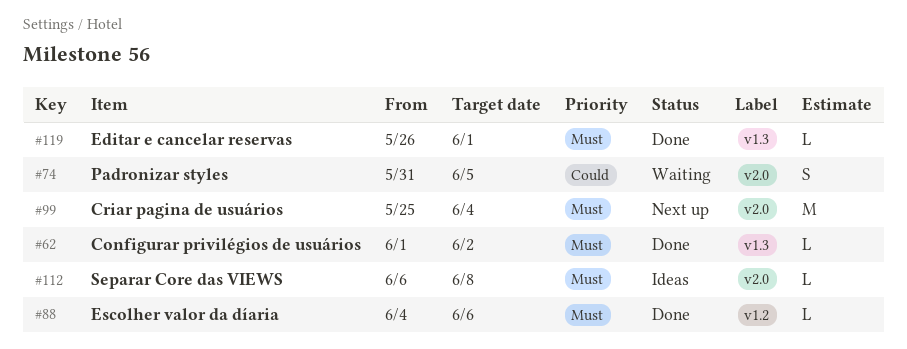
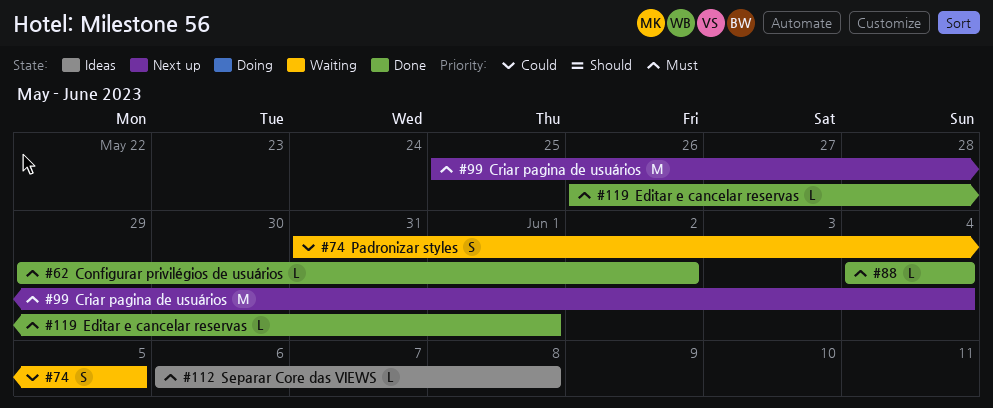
#62, start: Jun 1 -> May 29
#88, due: Jun 6 -> Jun 4

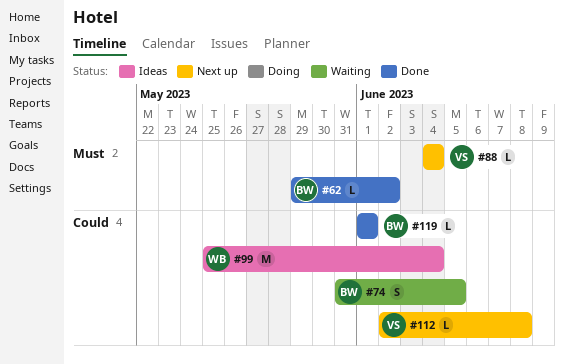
#88, status: Done -> Next up
#99, status: Next up -> Ideas
#99, priority: Must -> Could
#112, status: Ideas -> Next up
#112, priority: Must -> Could
#112, start: Jun 6 -> Jun 2
#119, priority: Must -> Could
#119, start: May 26 -> Jun 1

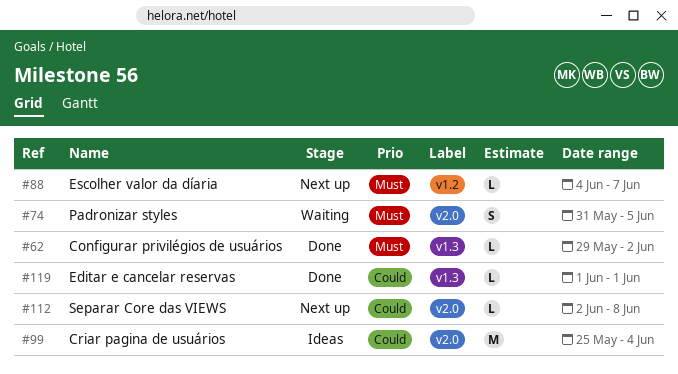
#74, priority: Could -> Must
#88, due: Jun 4 -> Jun 7

